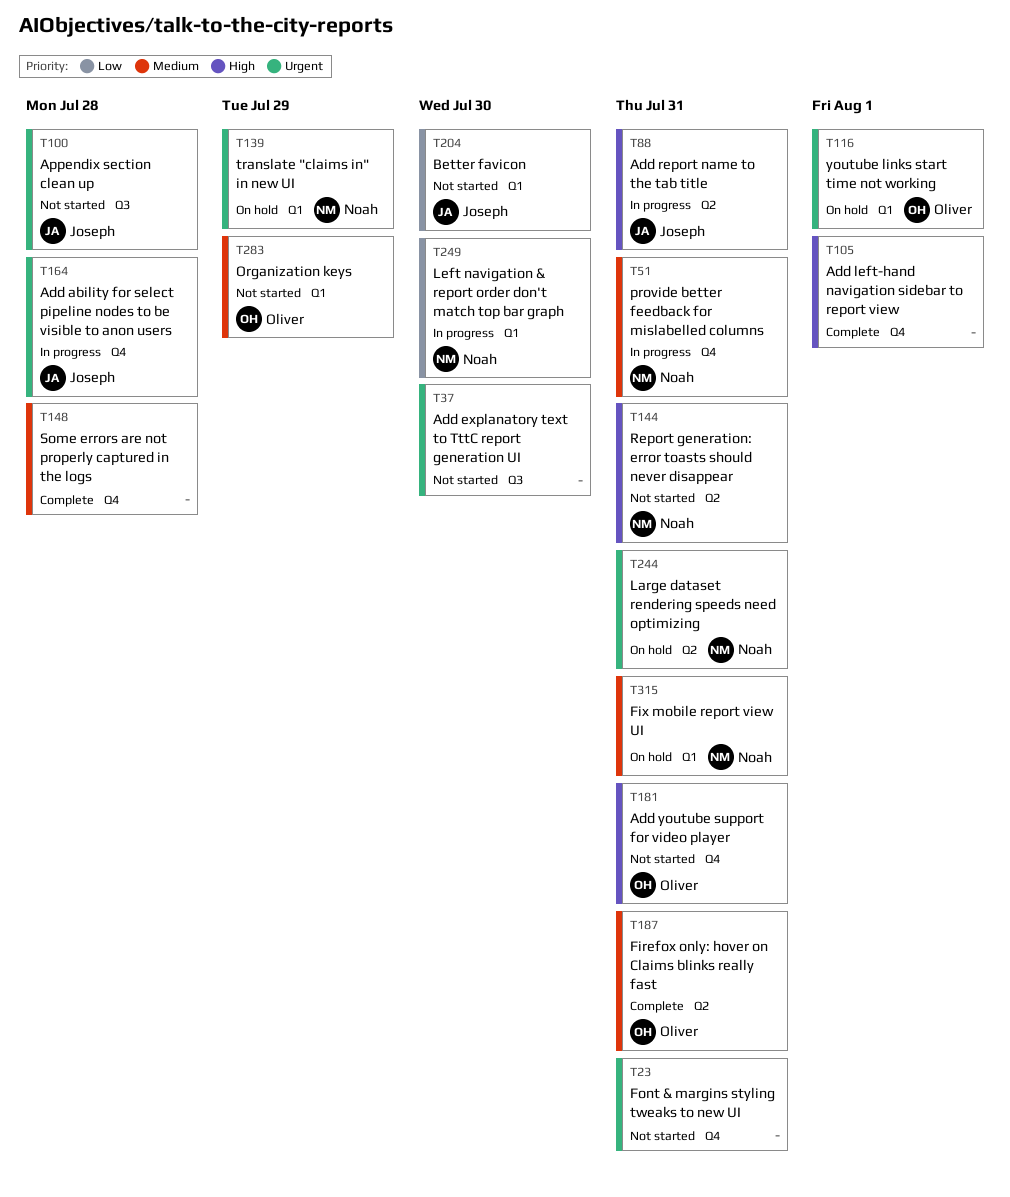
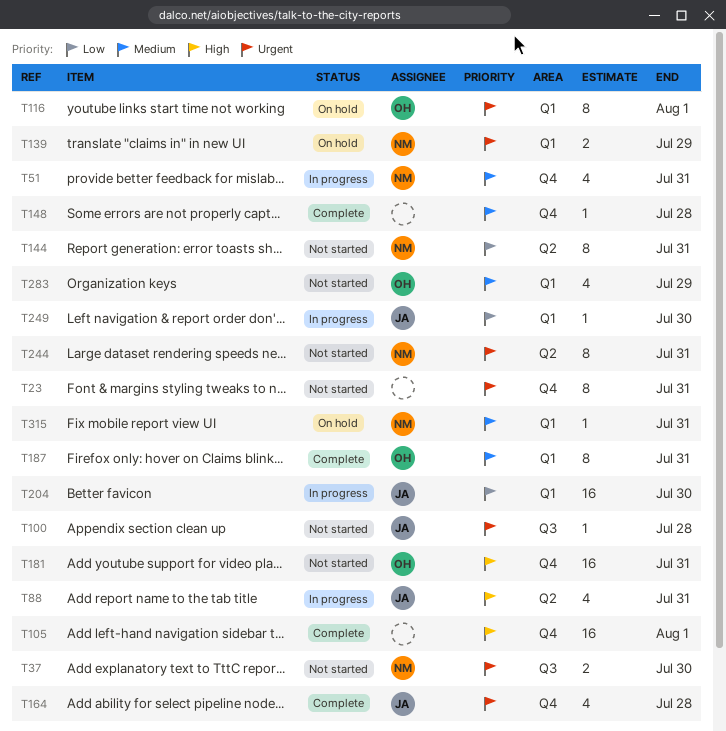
T37, owner: none -> Noah
T144, priority: High -> Low
T164, status: In progress -> Complete
T187, label: Q2 -> Q1
T204, status: Not started -> In progress
T244, status: On hold -> Not started
T249, owner: Noah -> Joseph

